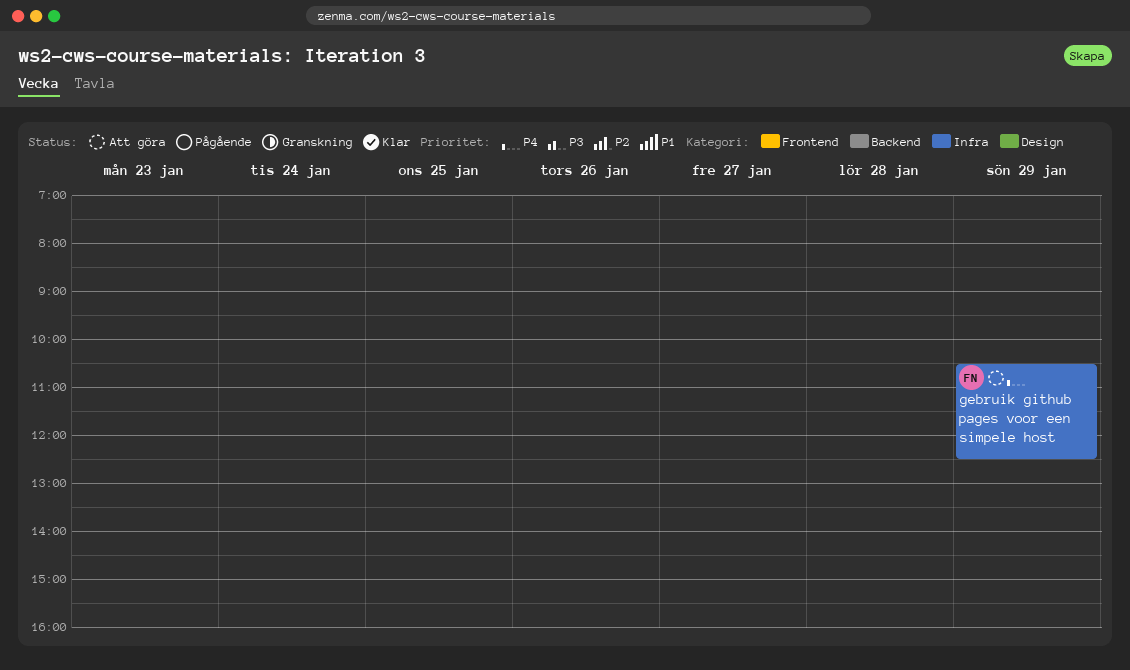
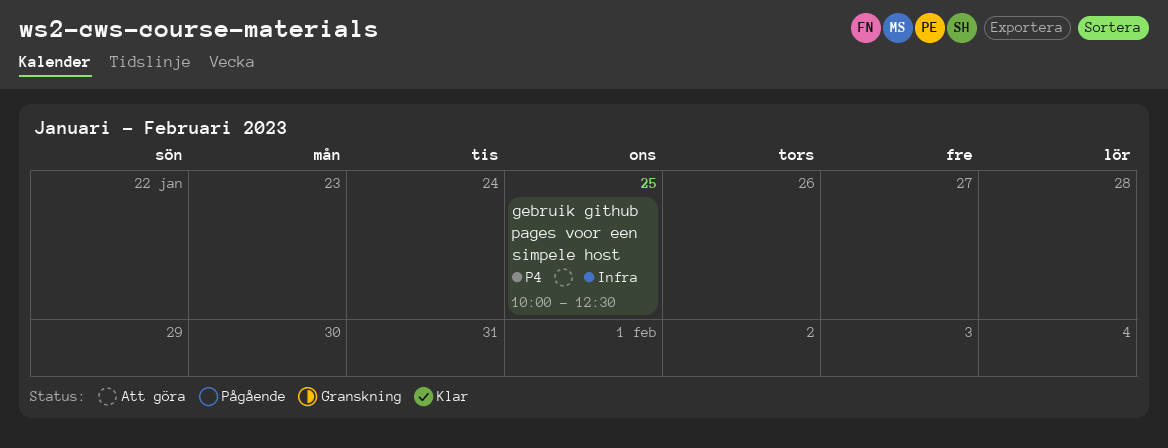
gebruik github pages voor een simpele host, day: Jan 29 -> Jan 25
gebruik github pages voor een simpele host, begins: 10:30 -> 10:00

